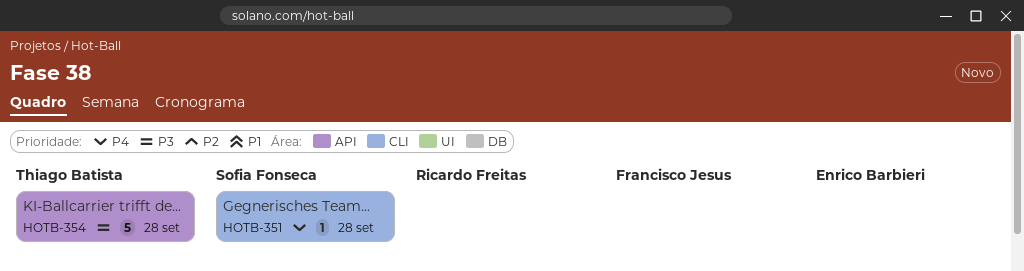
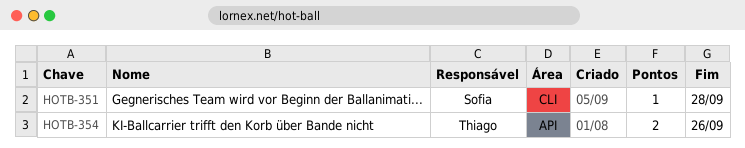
HOTB-354, estimate: 5 -> 2
HOTB-354, due: Sep 28 -> Sep 26

